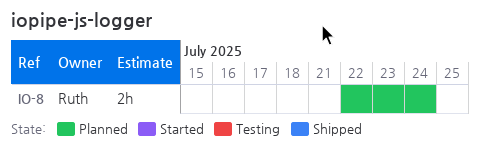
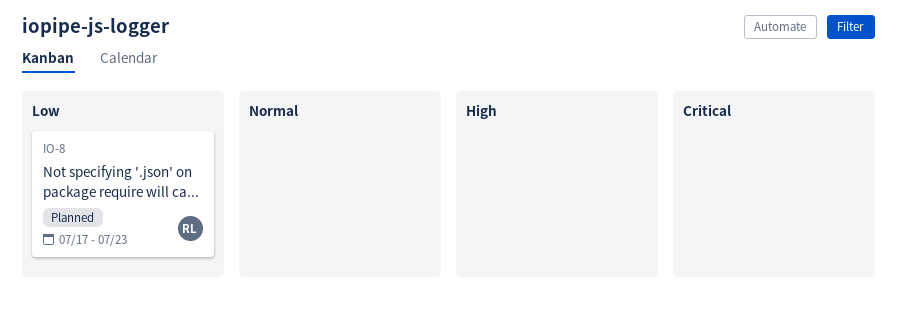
IO-8, start: Jul 22 -> Jul 17
IO-8, due: Jul 24 -> Jul 23

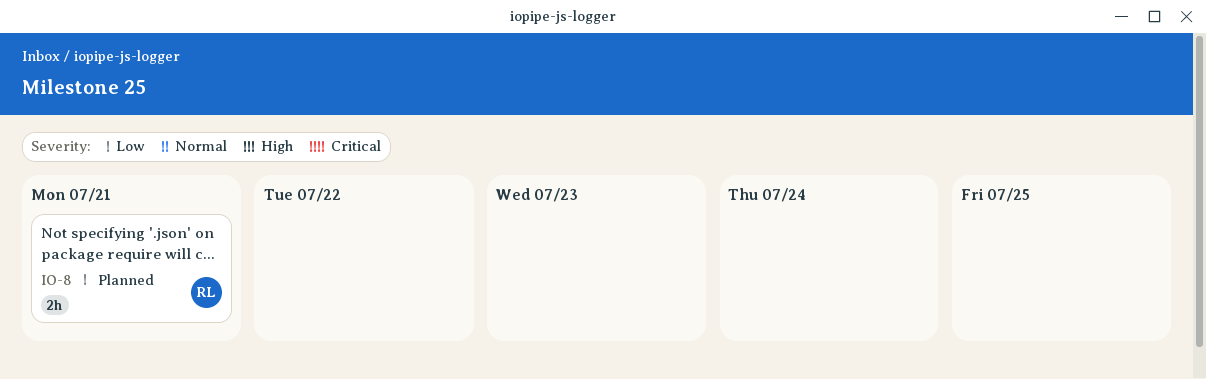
IO-8, due: Jul 23 -> Jul 21

